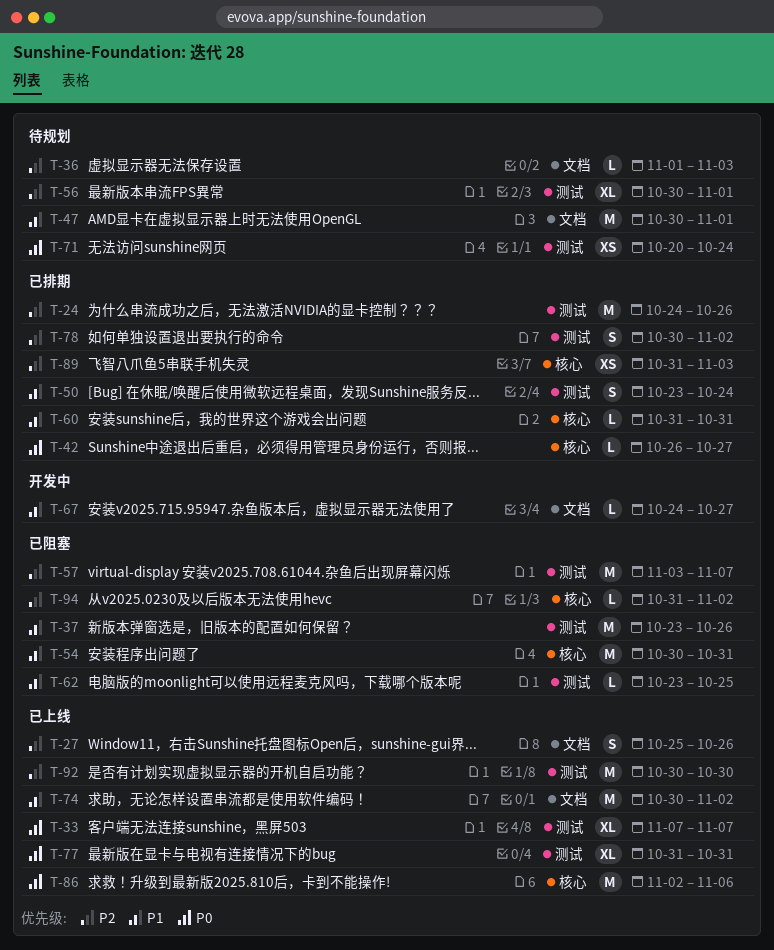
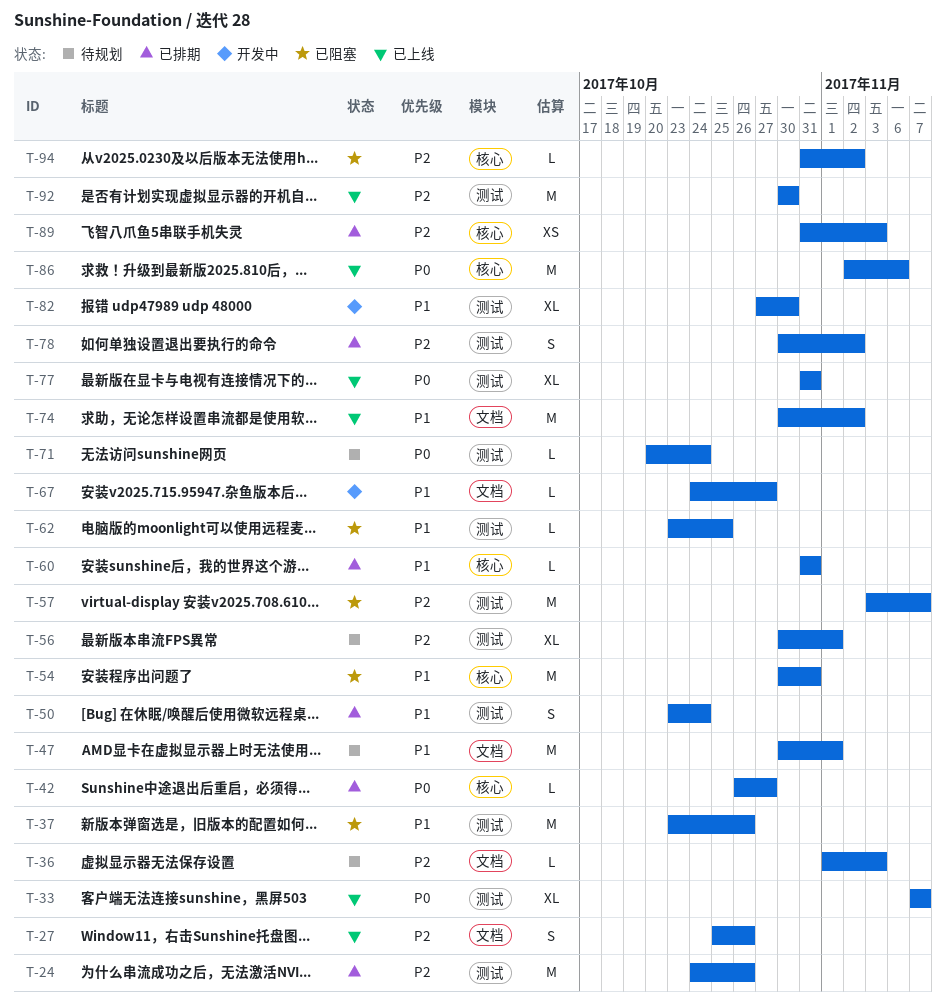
T-71, estimate: XS -> L
T-82: none -> present

